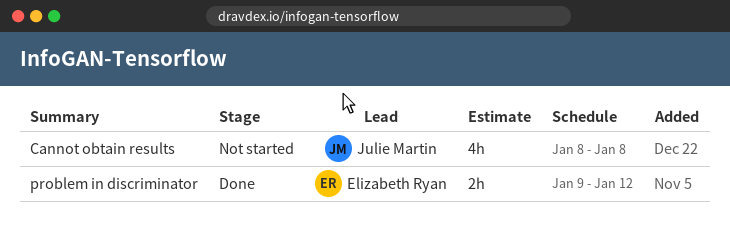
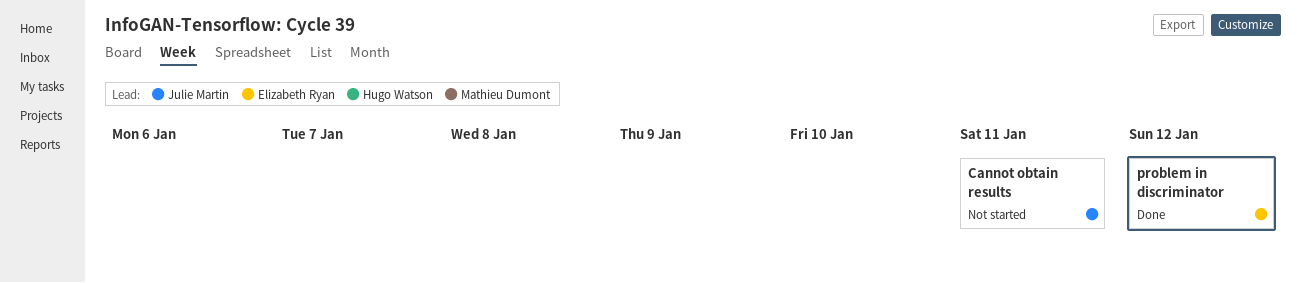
Cannot obtain results, due: Jan 8 -> Jan 11

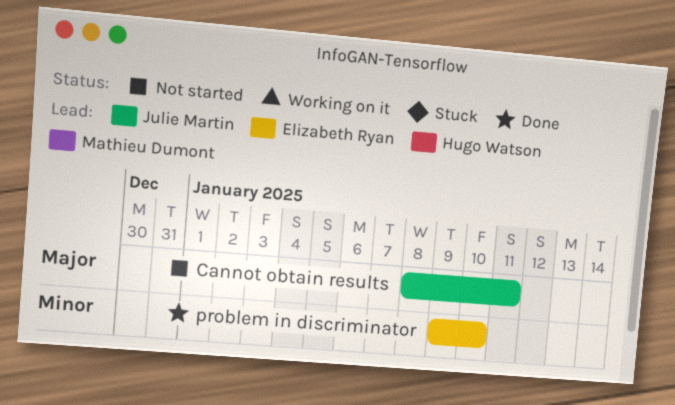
problem in discriminator, due: Jan 12 -> Jan 10

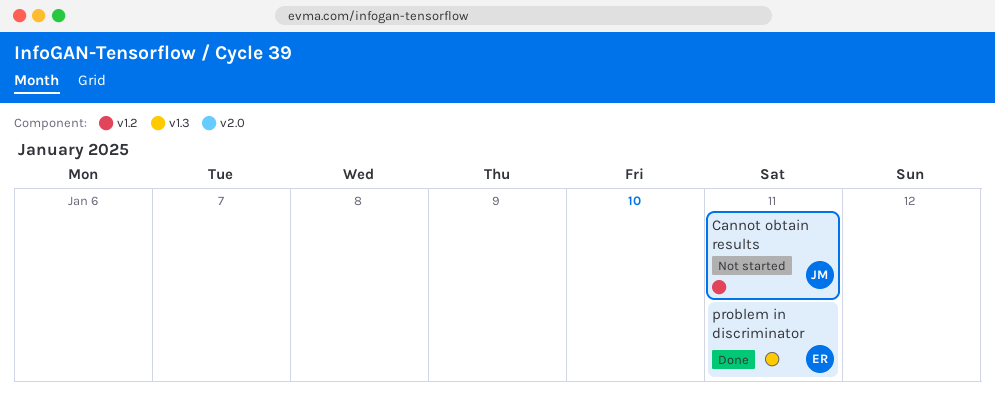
problem in discriminator, due: Jan 10 -> Jan 11

